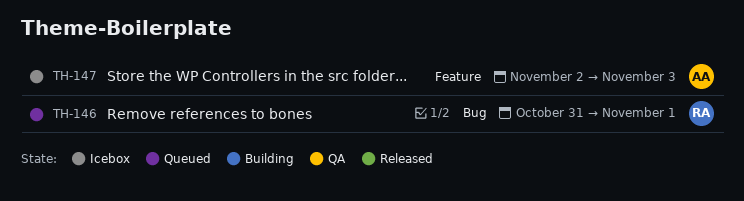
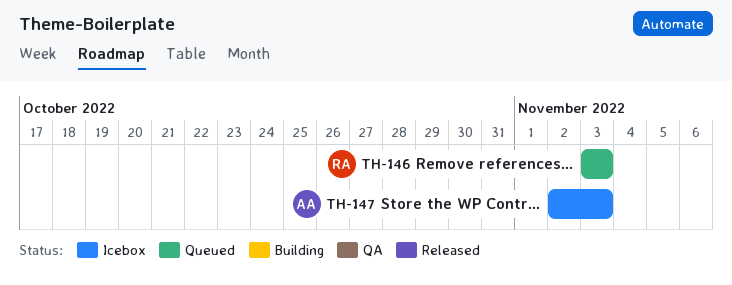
TH-146, start: Oct 31 -> Nov 3
TH-146, due: Nov 1 -> Nov 3

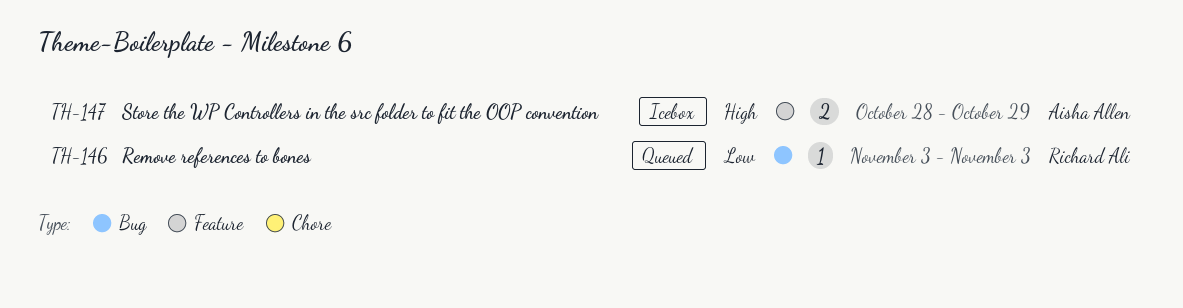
TH-147, start: Nov 2 -> Oct 28
TH-147, due: Nov 3 -> Oct 29

